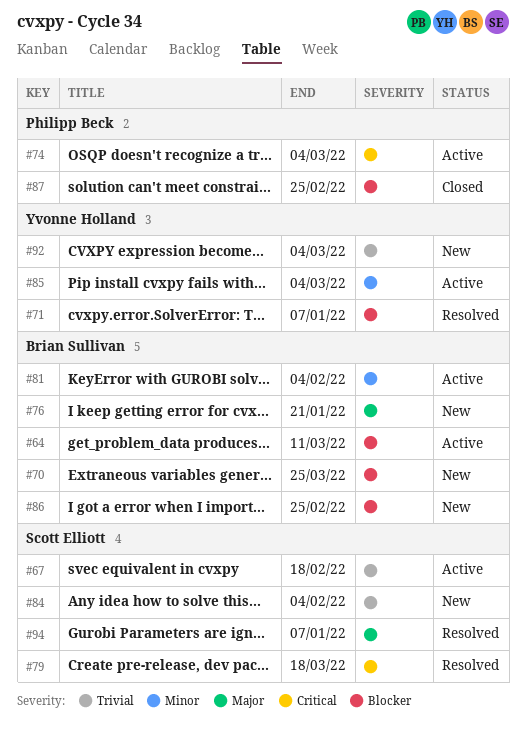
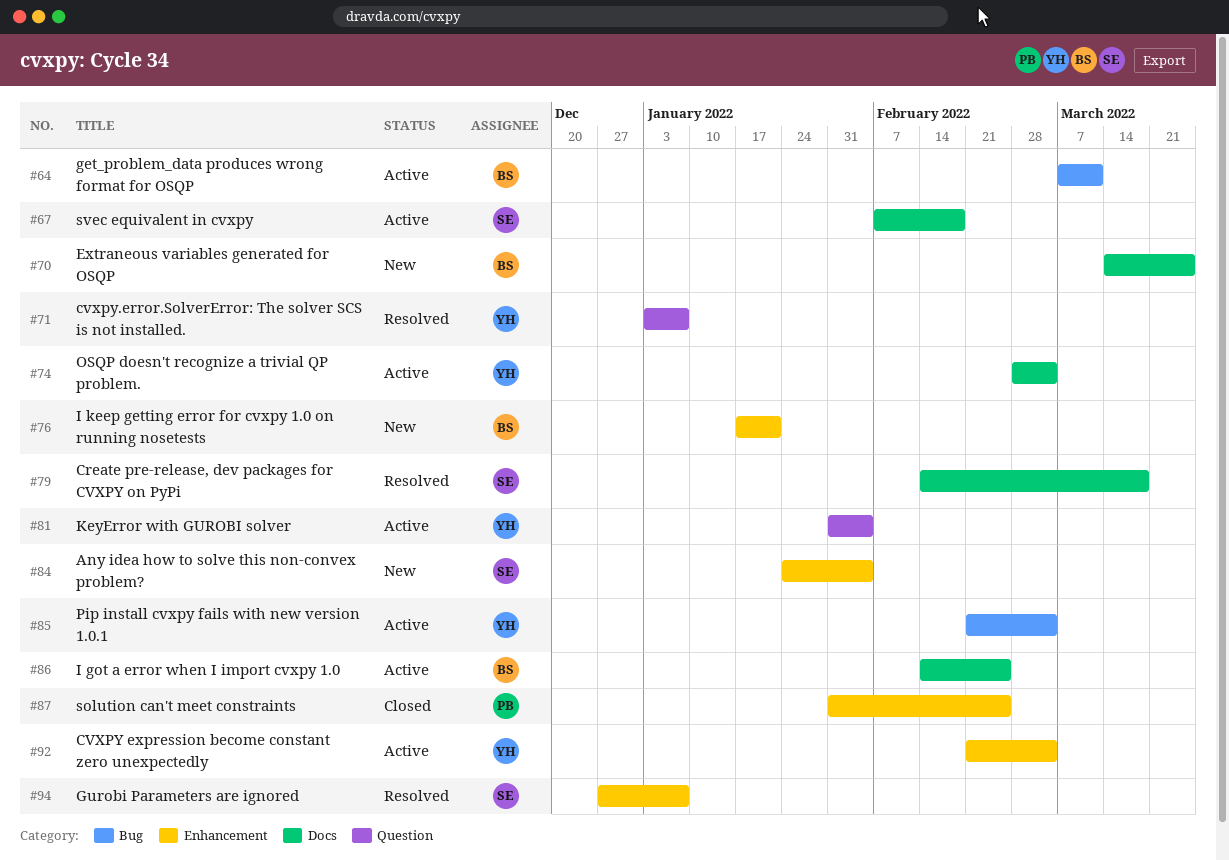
#74, owner: Philipp Beck -> Yvonne Holland
#81, owner: Brian Sullivan -> Yvonne Holland
#86, status: New -> Active
#92, status: New -> Active

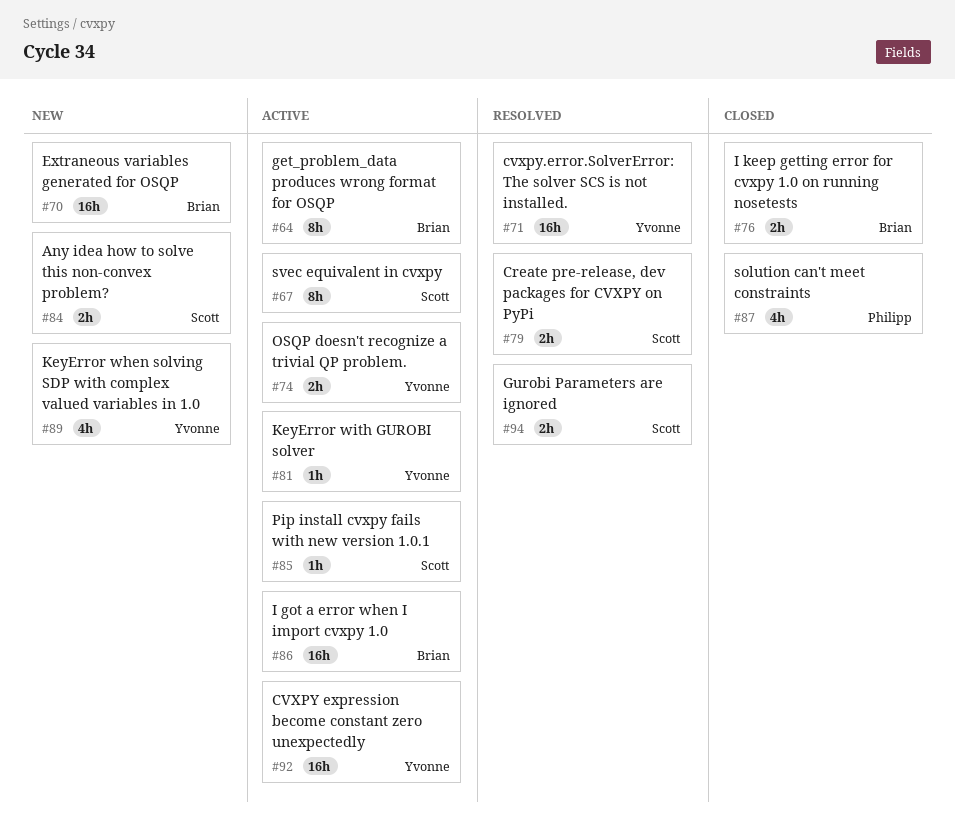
#76, status: New -> Closed
#85, owner: Yvonne -> Scott
#89: none -> present

